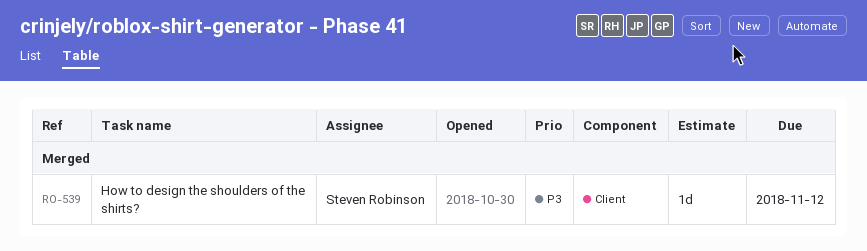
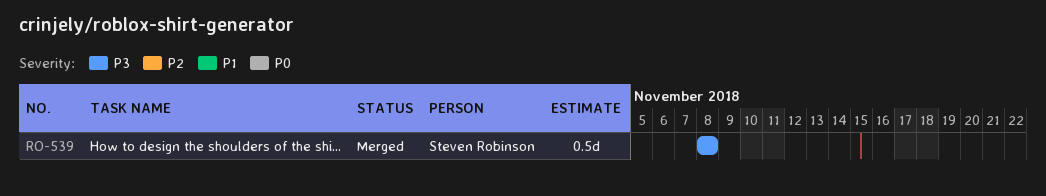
RO-539, estimate: 1d -> 0.5d
RO-539, due: Nov 12 -> Nov 8

